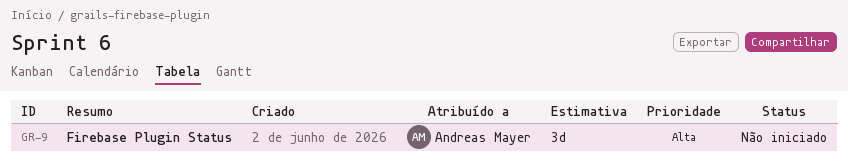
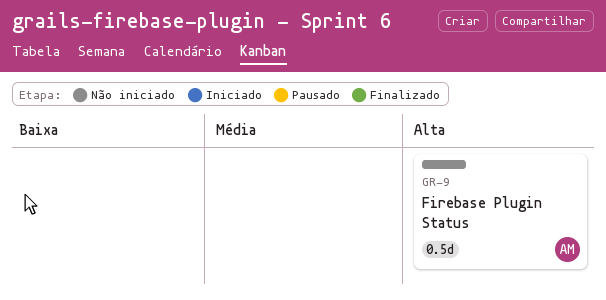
GR-9, estimate: 3d -> 0.5d

